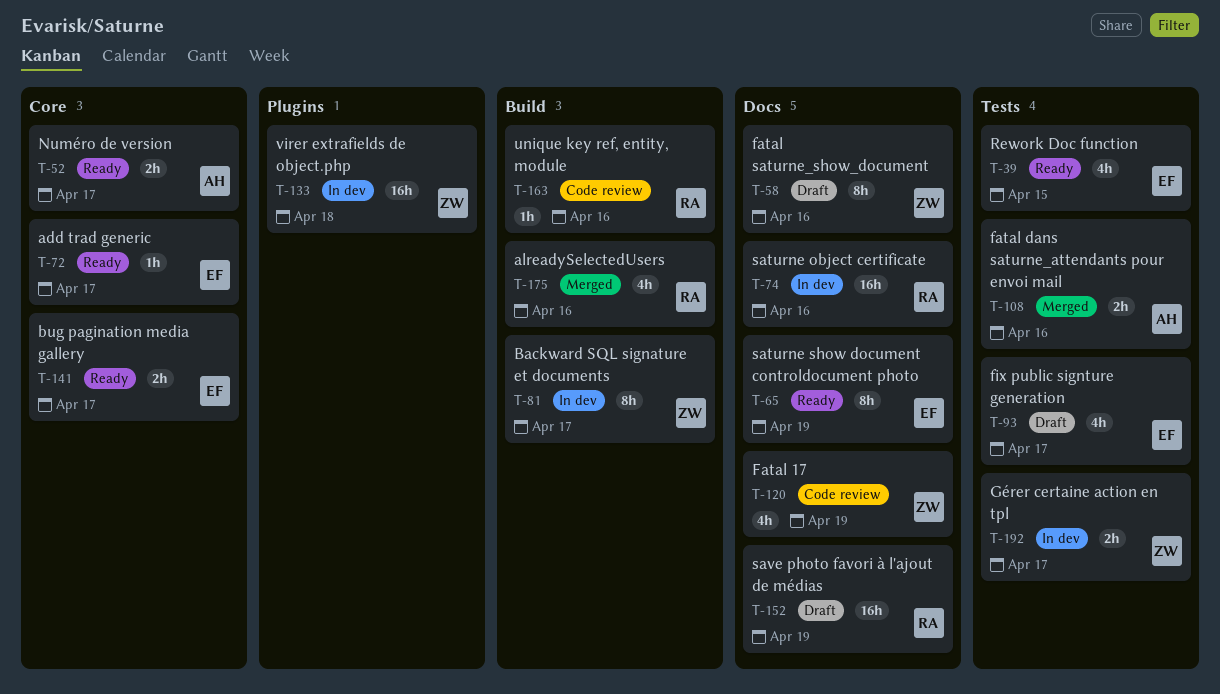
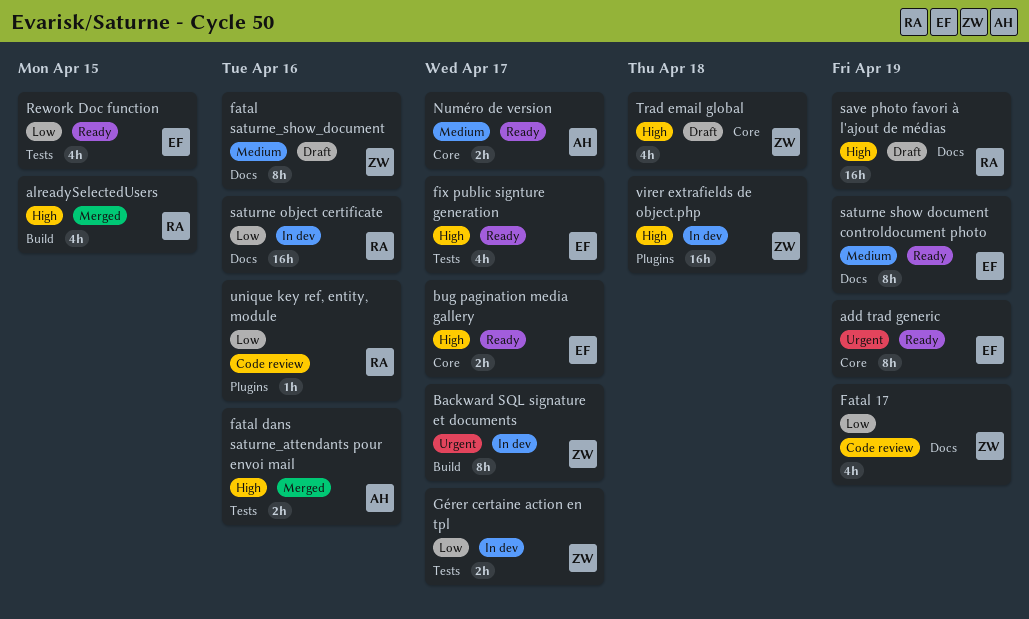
add trad generic, estimate: 1h -> 8h
add trad generic, due: Apr 17 -> Apr 19
alreadySelectedUsers, due: Apr 16 -> Apr 15
fix public signture generation, status: Draft -> Ready
Trad email global: none -> present
unique key ref, entity, module, label: Build -> Plugins

